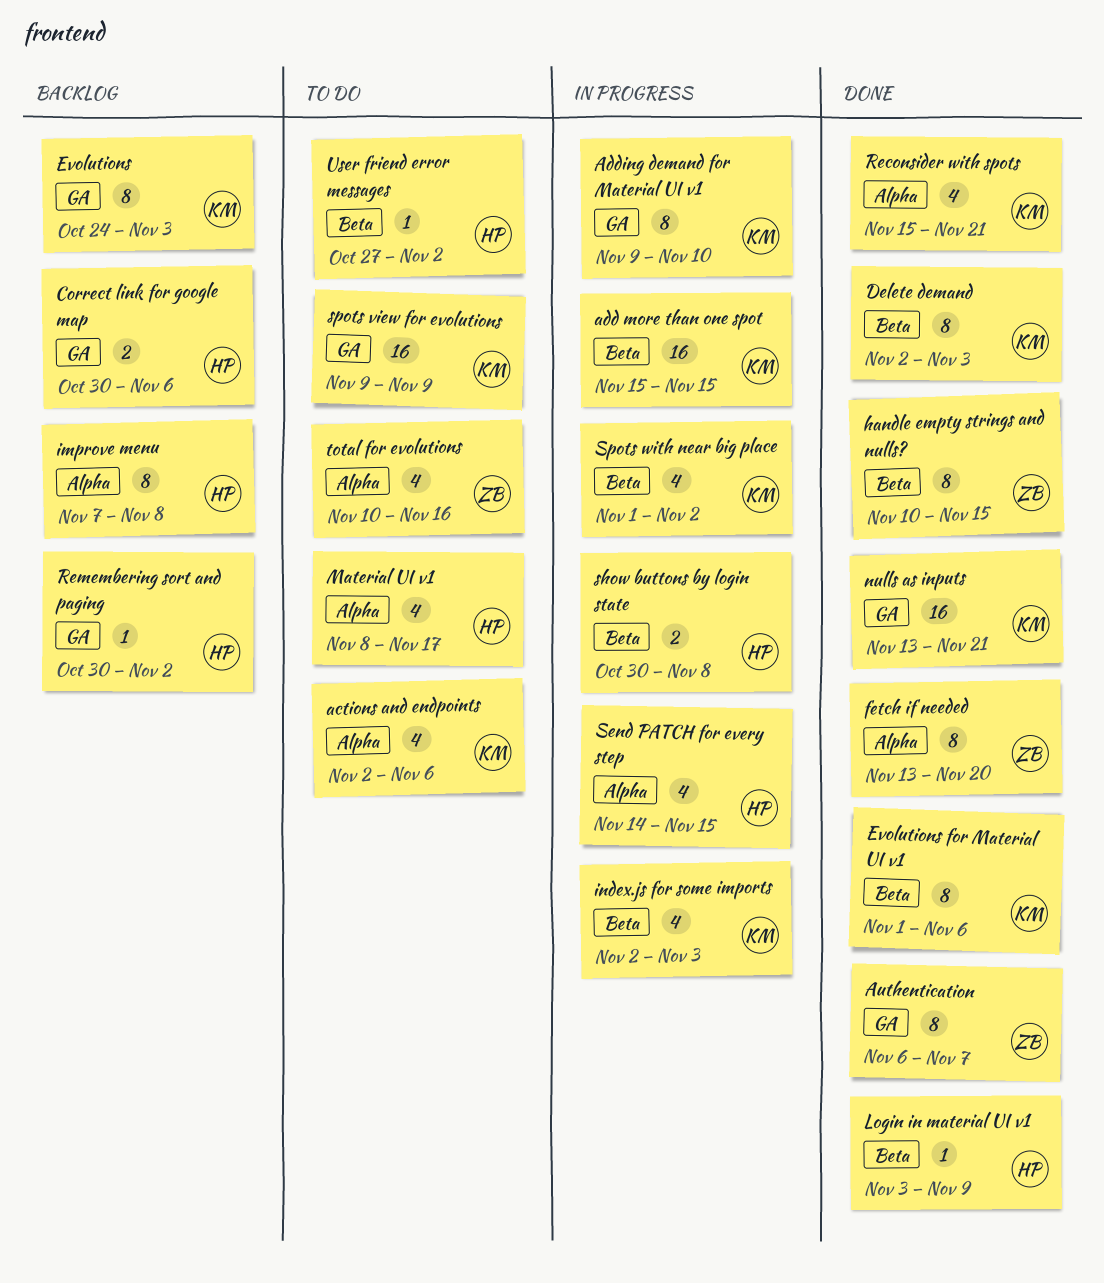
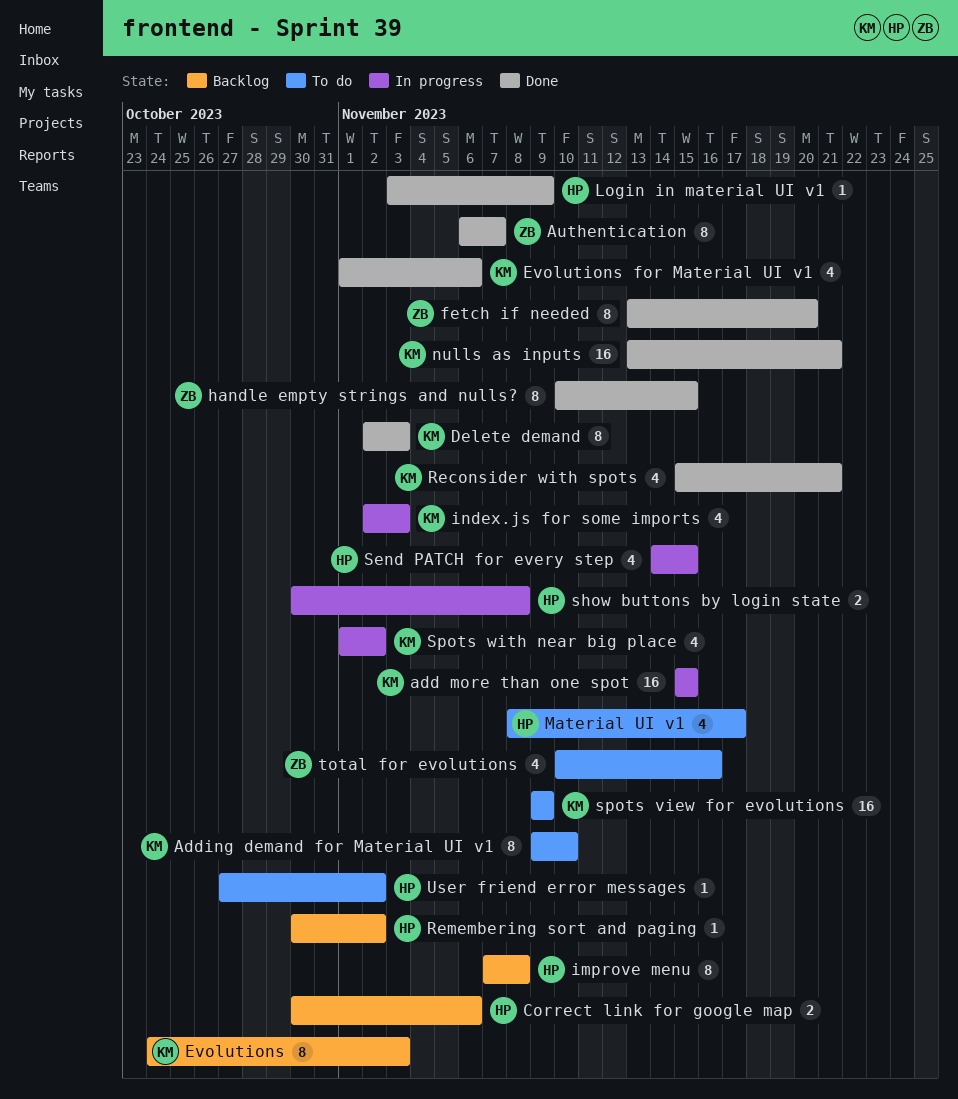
actions and endpoints: present -> none
Adding demand for Material UI v1, status: In progress -> To do
Evolutions for Material UI v1, estimate: 8 -> 4

